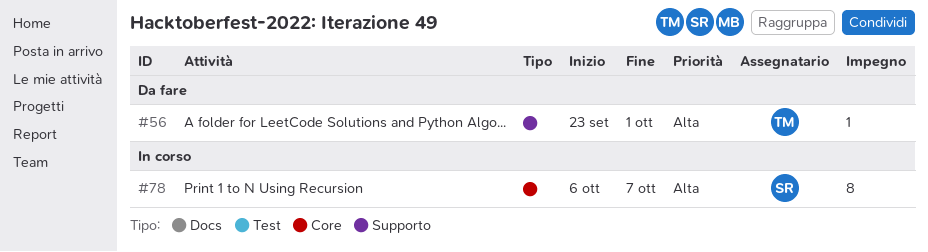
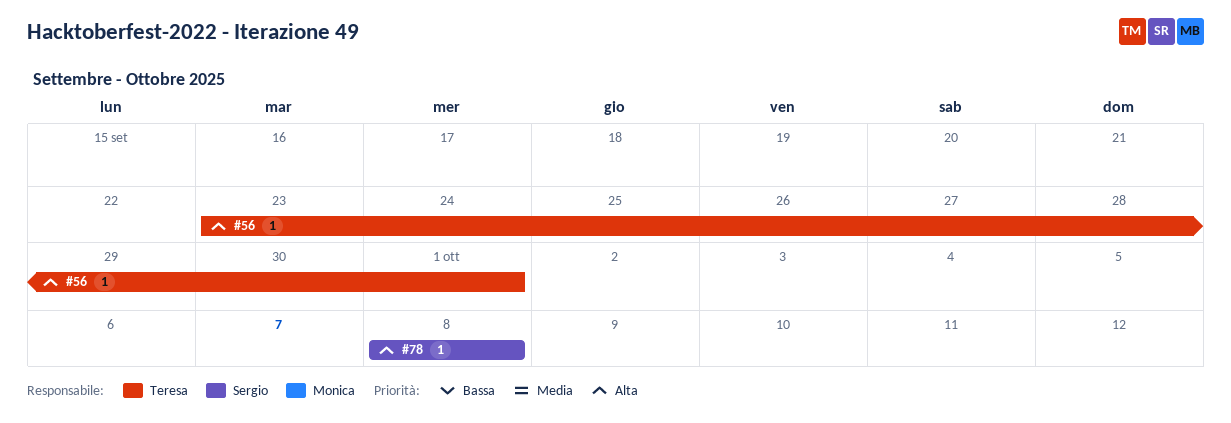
#78, estimate: 8 -> 1
#78, start: Oct 6 -> Oct 8
#78, due: Oct 7 -> Oct 8

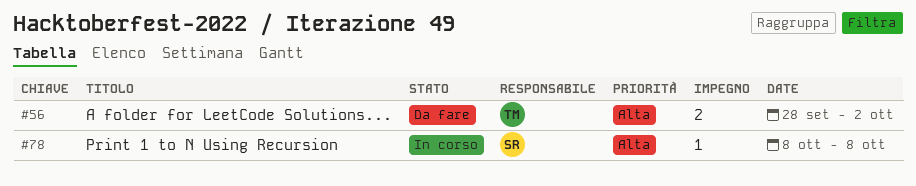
#56, estimate: 1 -> 2
#56, start: Sep 23 -> Sep 28
#56, due: Oct 1 -> Oct 2

